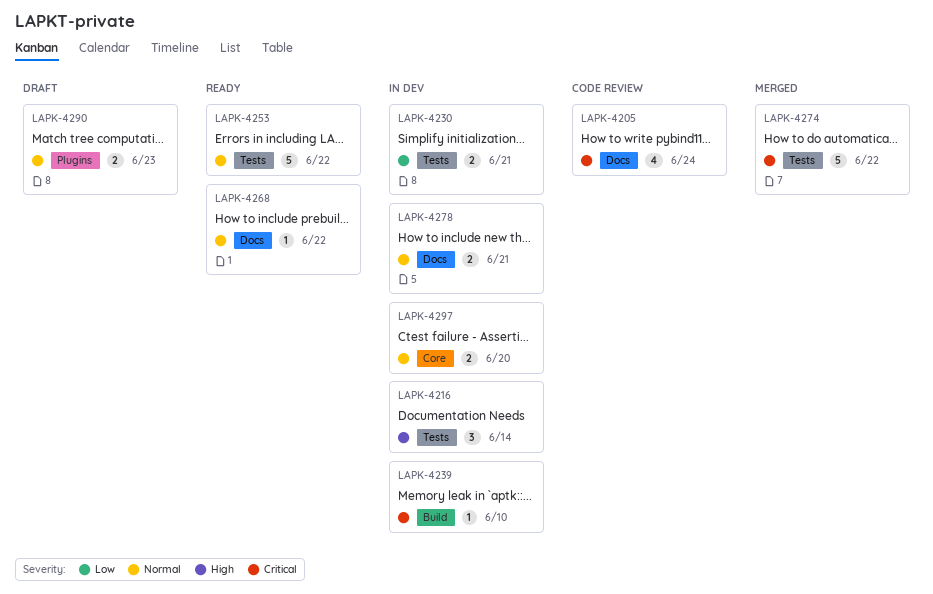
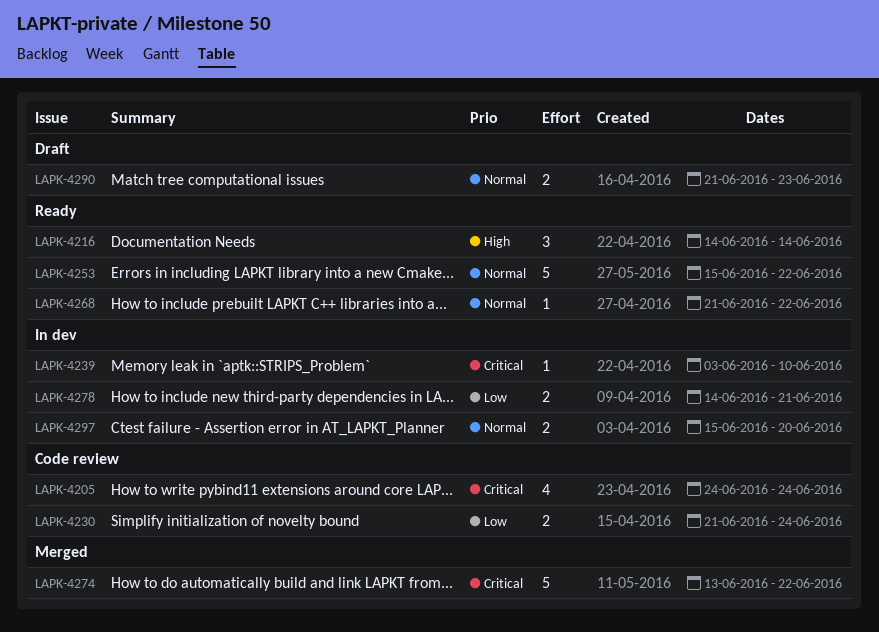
LAPK-4216, status: In dev -> Ready
LAPK-4230, status: In dev -> Code review
LAPK-4230, due: Jun 21 -> Jun 24
LAPK-4278, priority: Normal -> Low

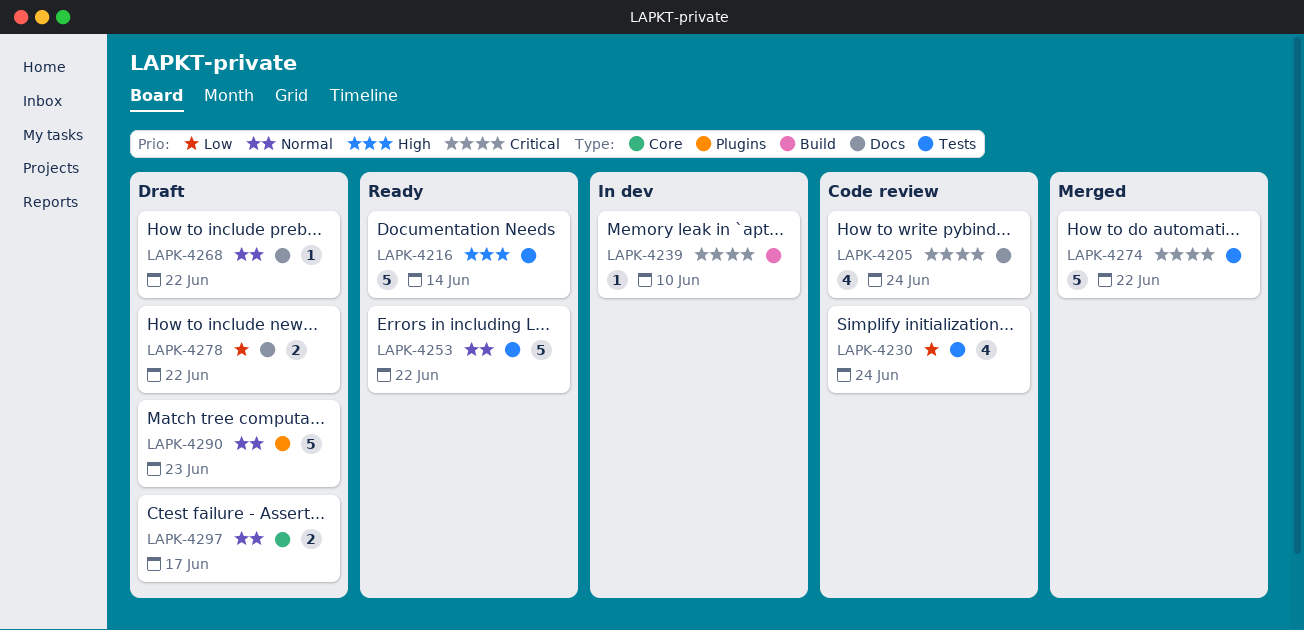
LAPK-4216, estimate: 3 -> 5
LAPK-4230, estimate: 2 -> 4
LAPK-4268, status: Ready -> Draft
LAPK-4278, status: In dev -> Draft
LAPK-4278, due: Jun 21 -> Jun 22
LAPK-4290, estimate: 2 -> 5
LAPK-4297, status: In dev -> Draft
LAPK-4297, due: Jun 20 -> Jun 17

